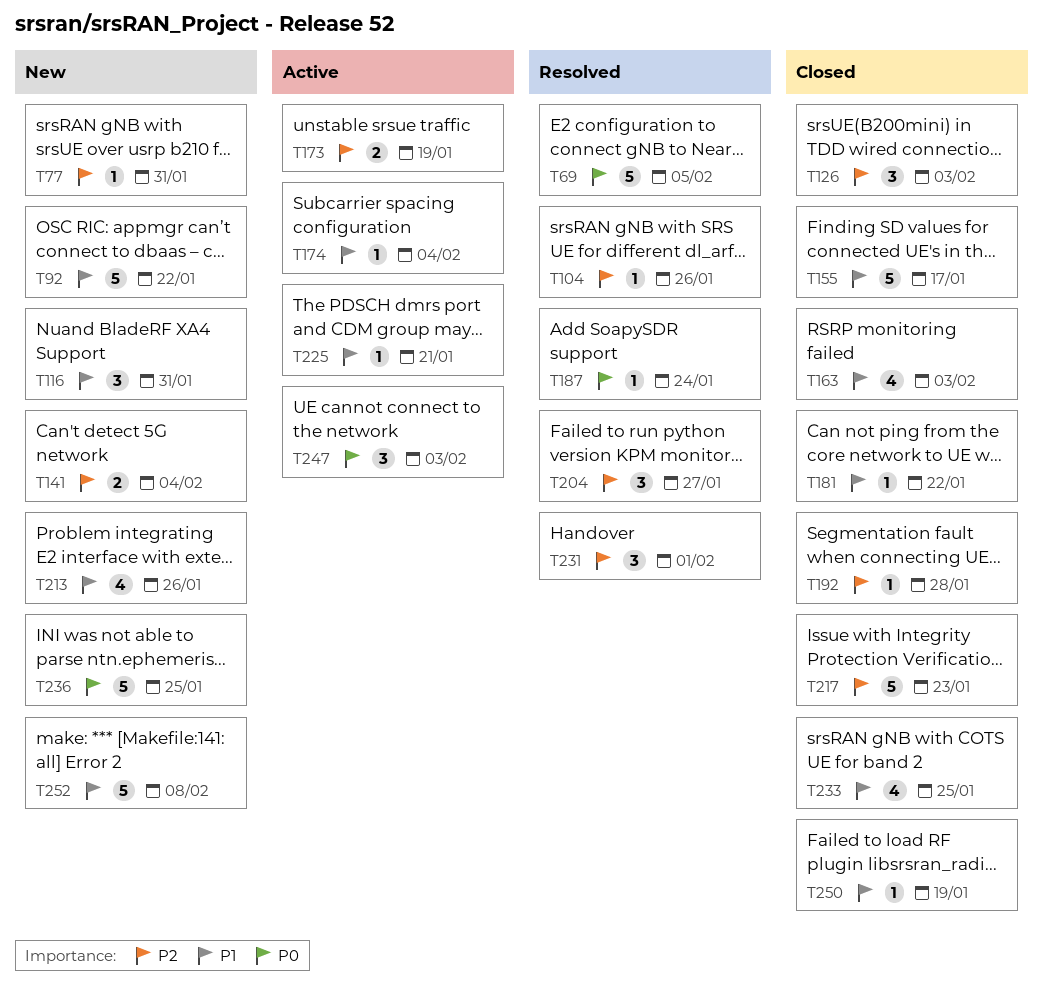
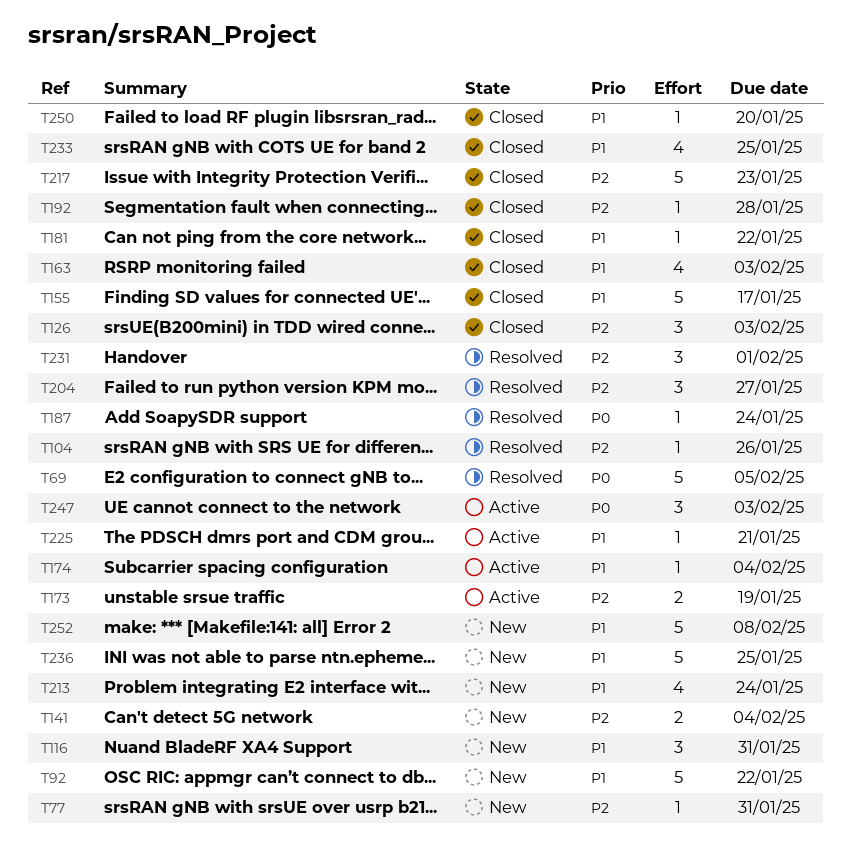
T213, due: Jan 26 -> Jan 24
T236, priority: P0 -> P1
T250, due: Jan 19 -> Jan 20

